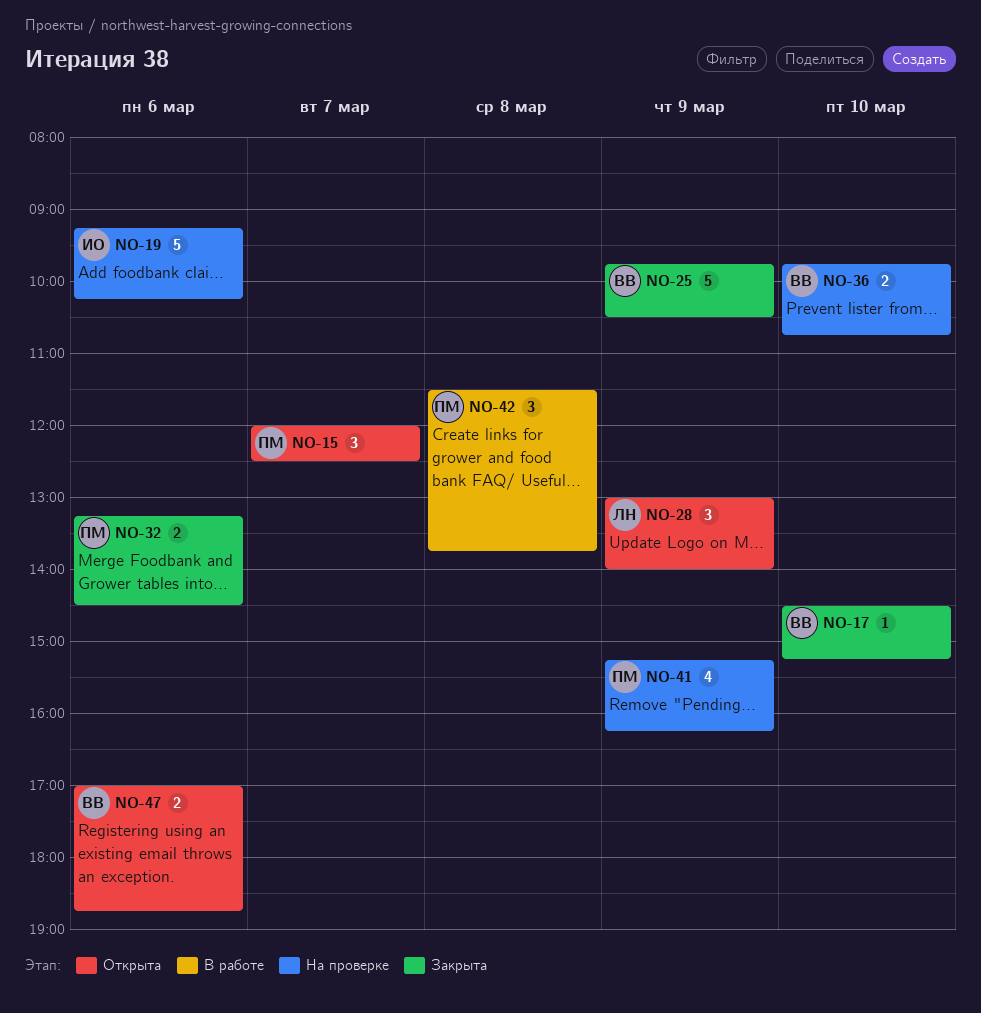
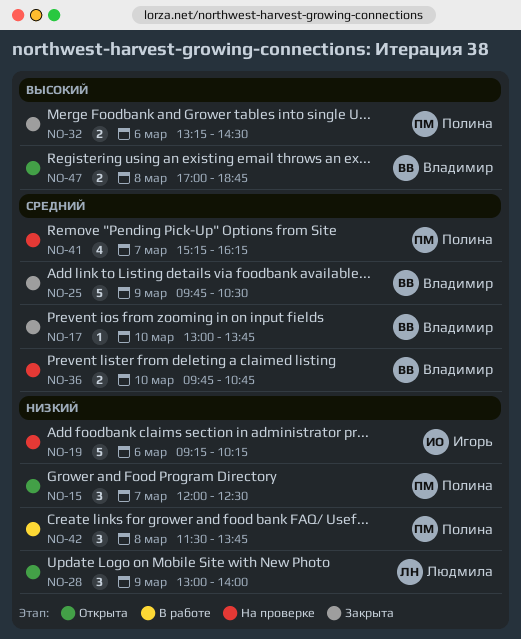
NO-17, begins: 14:30 -> 13:00
NO-17, ends: 15:15 -> 13:45
NO-41, day: Mar 9 -> Mar 7
NO-47, day: Mar 6 -> Mar 8

